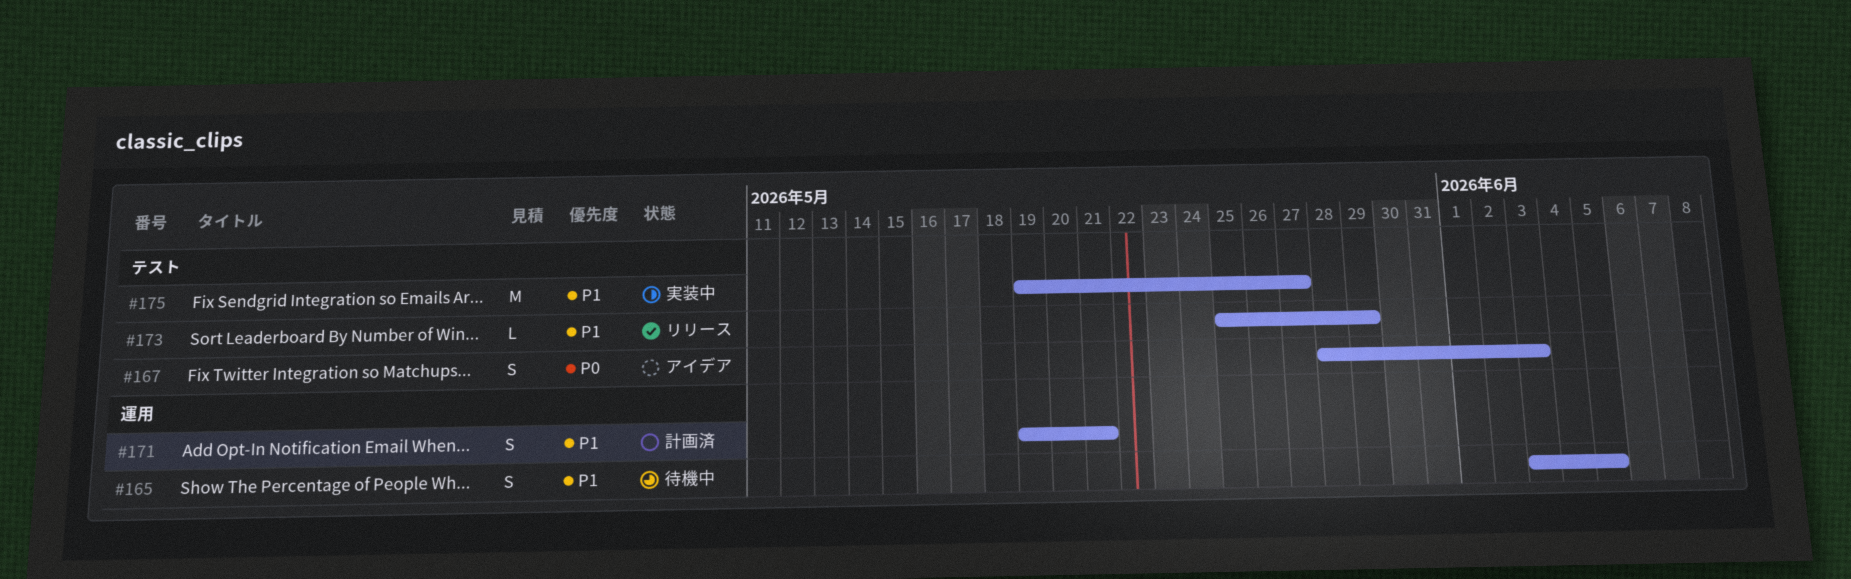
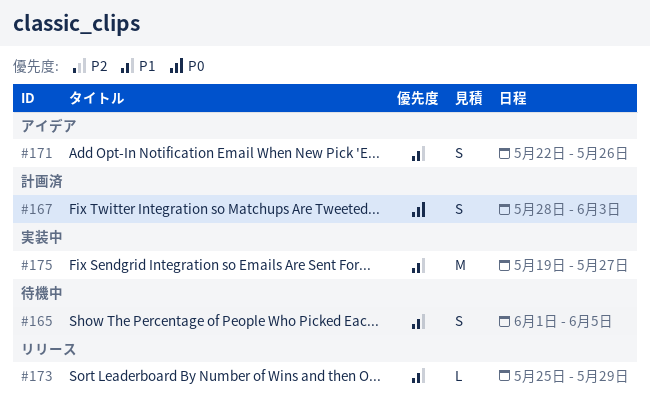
#165, start: Jun 3 -> Jun 1
#167, status: アイデア -> 計画済
#171, status: 計画済 -> アイデア
#171, start: May 19 -> May 22
#171, due: May 21 -> May 26

